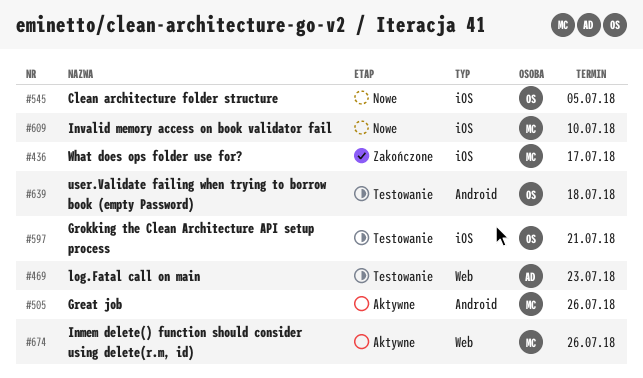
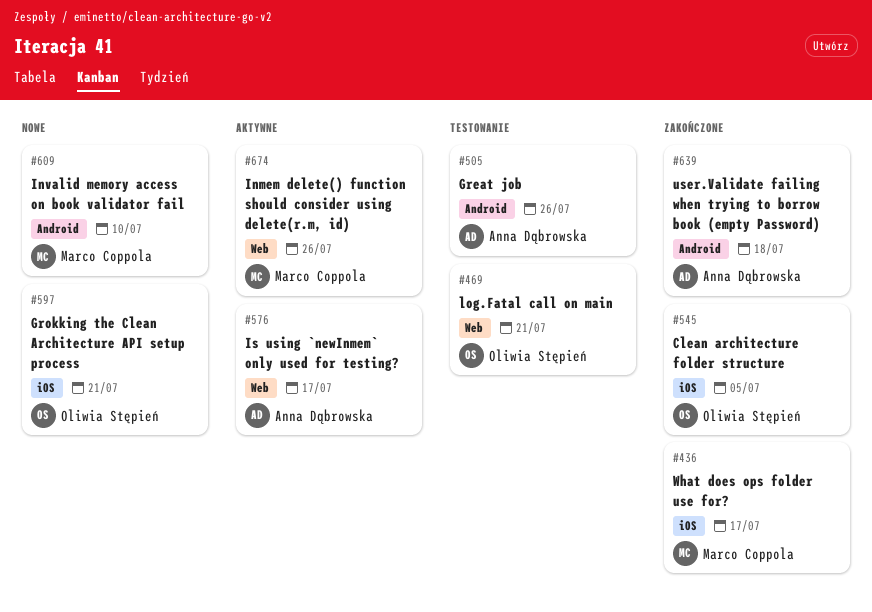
#469, owner: Anna Dąbrowska -> Oliwia Stępień
#469, due: Jul 23 -> Jul 21
#505, status: Aktywne -> Testowanie
#505, owner: Marco Coppola -> Anna Dąbrowska
#545, status: Nowe -> Zakończone
#576: none -> present
#597, status: Testowanie -> Nowe
#609, label: iOS -> Android
#639, status: Testowanie -> Zakończone
#639, owner: Oliwia Stępień -> Anna Dąbrowska

